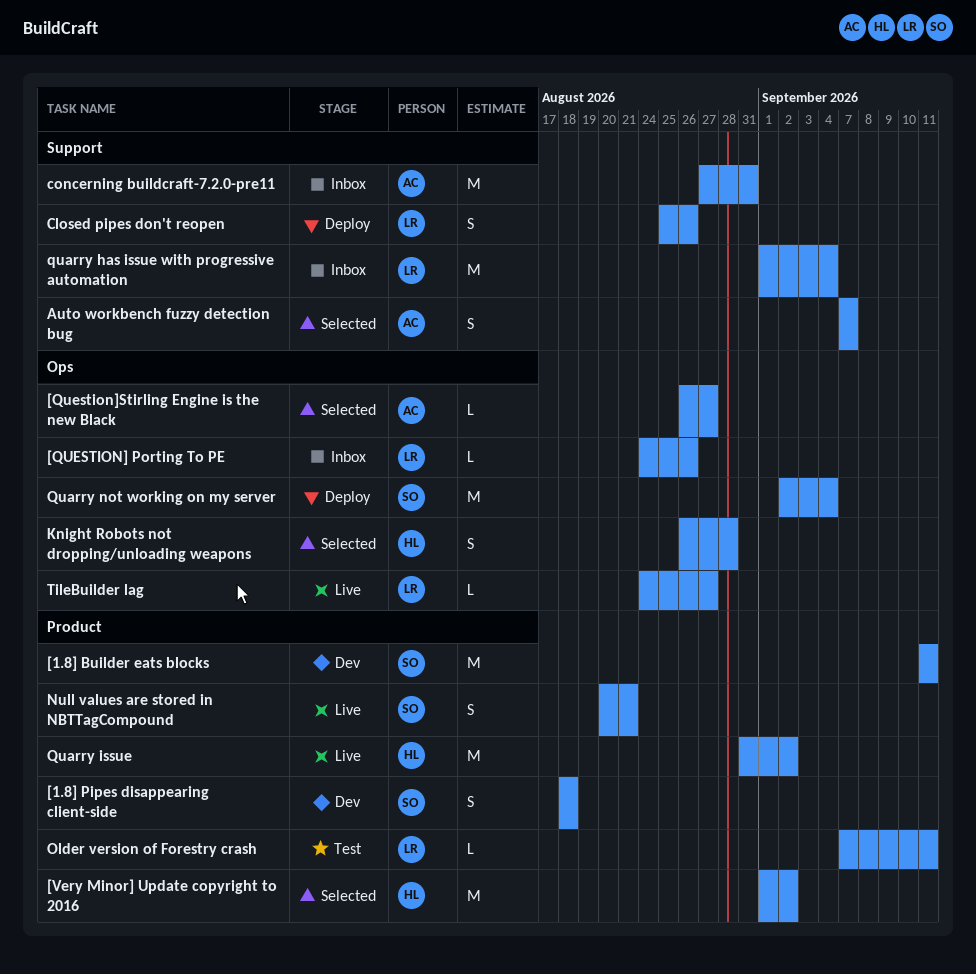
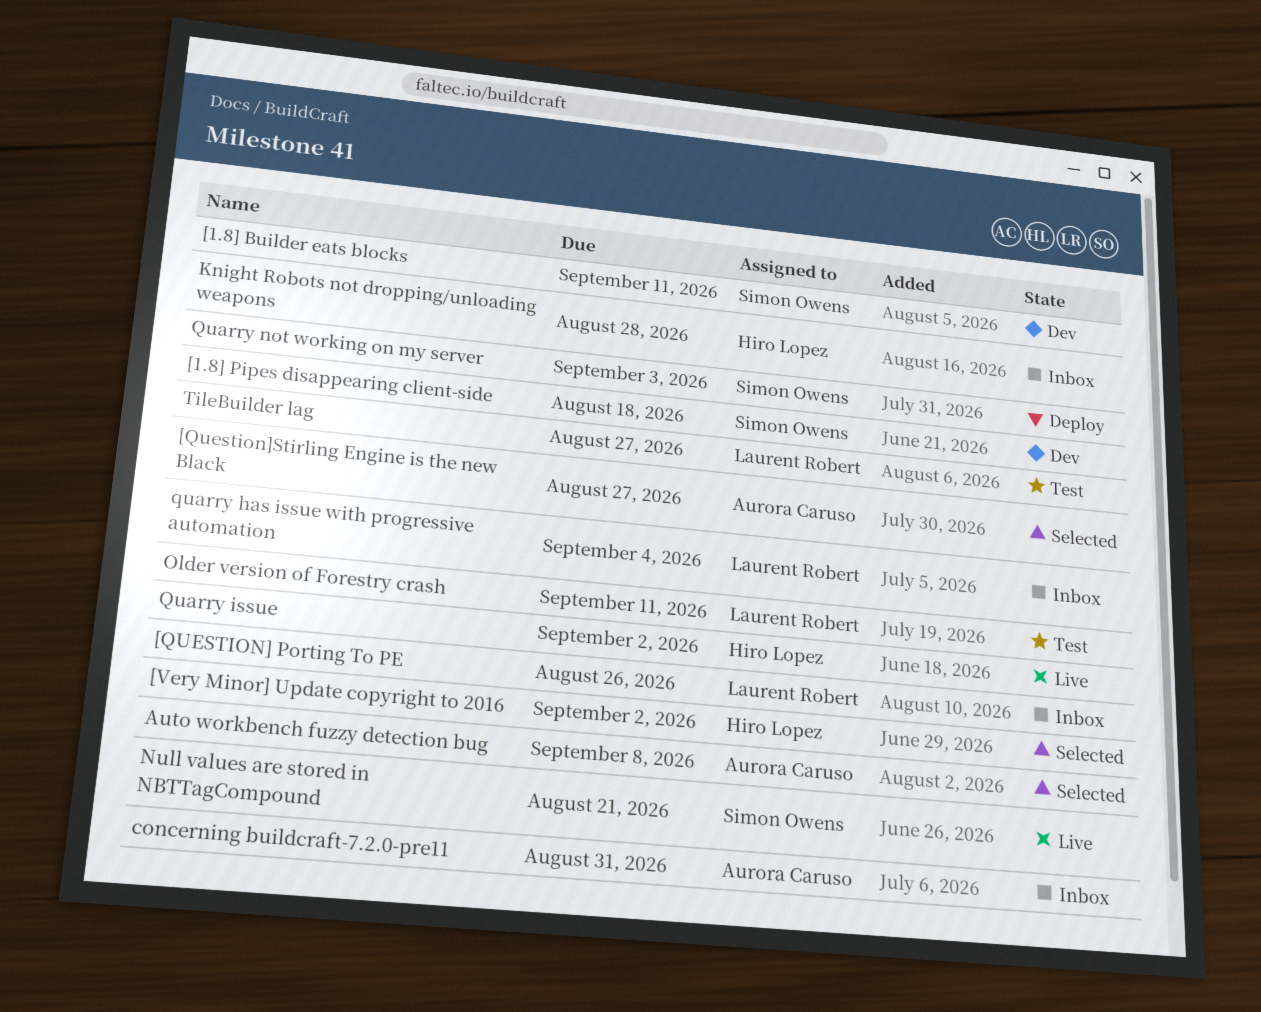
Auto workbench fuzzy detection bug, due: Sep 7 -> Sep 8
Closed pipes don't reopen: present -> none
Knight Robots not dropping/unloading weapons, status: Selected -> Inbox
Quarry not working on my server, due: Sep 4 -> Sep 3
TileBuilder lag, status: Live -> Test

